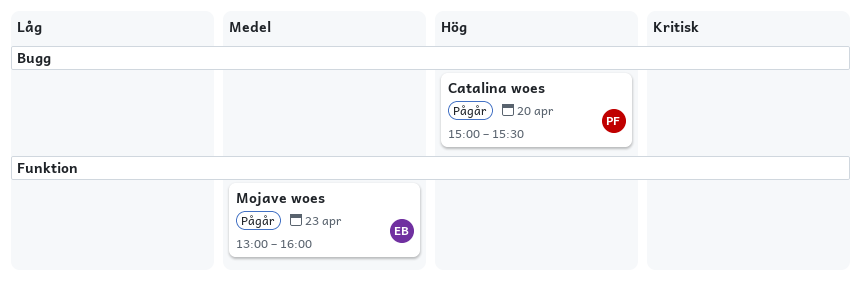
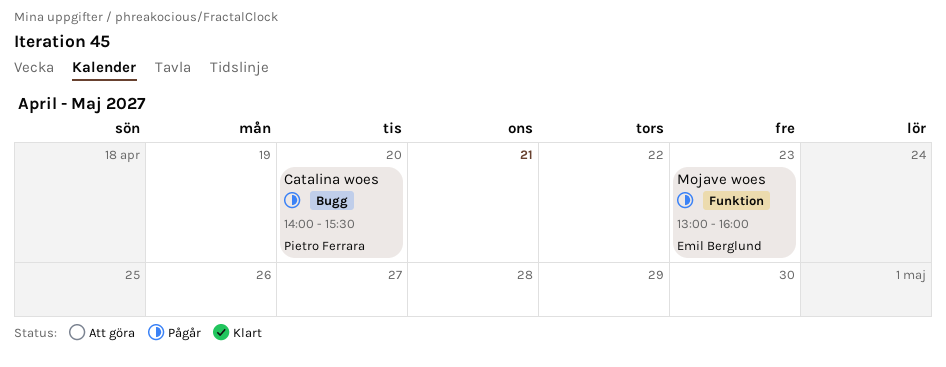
Catalina woes, begins: 15:00 -> 14:00

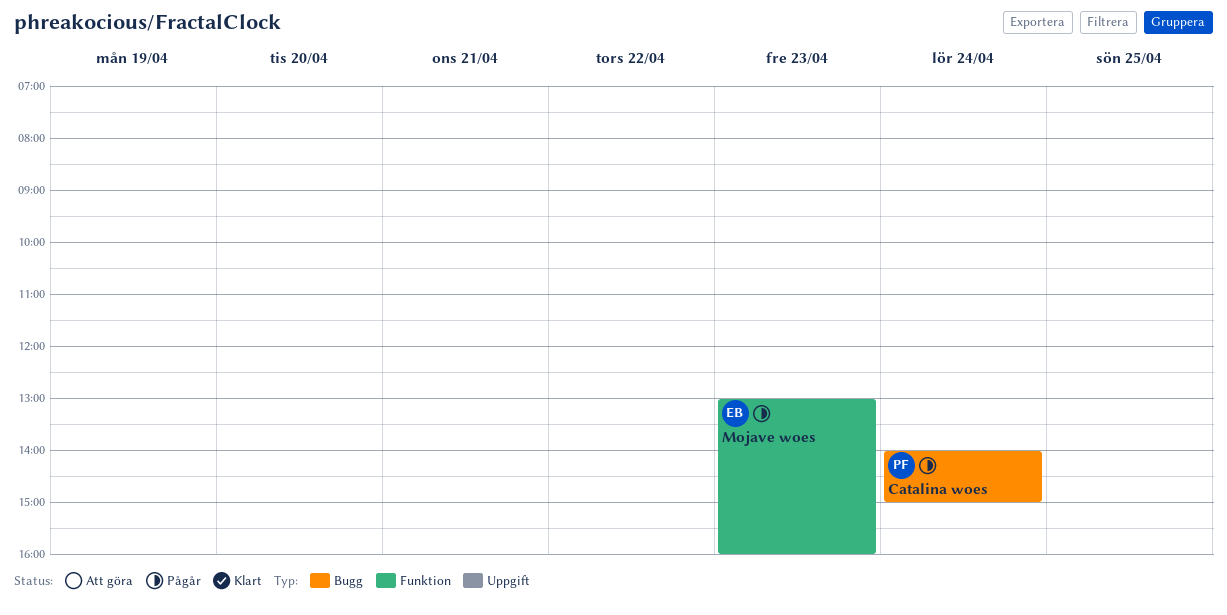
Catalina woes, day: Apr 20 -> Apr 24
Catalina woes, ends: 15:30 -> 15:00

